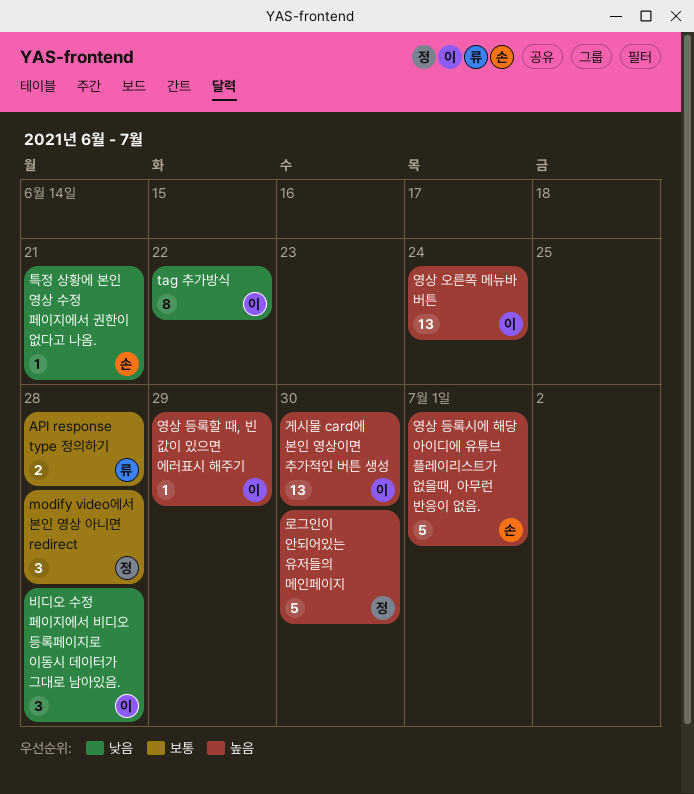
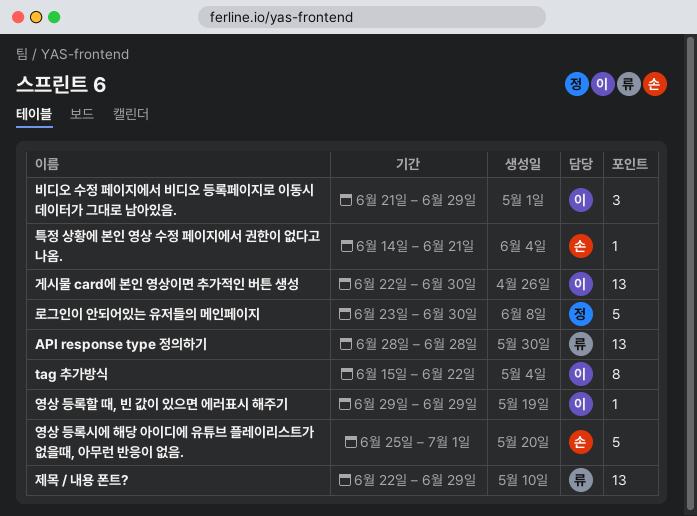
API response type 정의하기, estimate: 2 -> 13
modify video에서 본인 영상 아니면 redirect: present -> none
비디오 수정 페이지에서 비디오 등록페이지로 이동시 데이터가 그대로 남아있음., due: Jun 28 -> Jun 29
영상 오른쪽 메뉴바 버튼: present -> none
제목 / 내용 폰트?: none -> present

